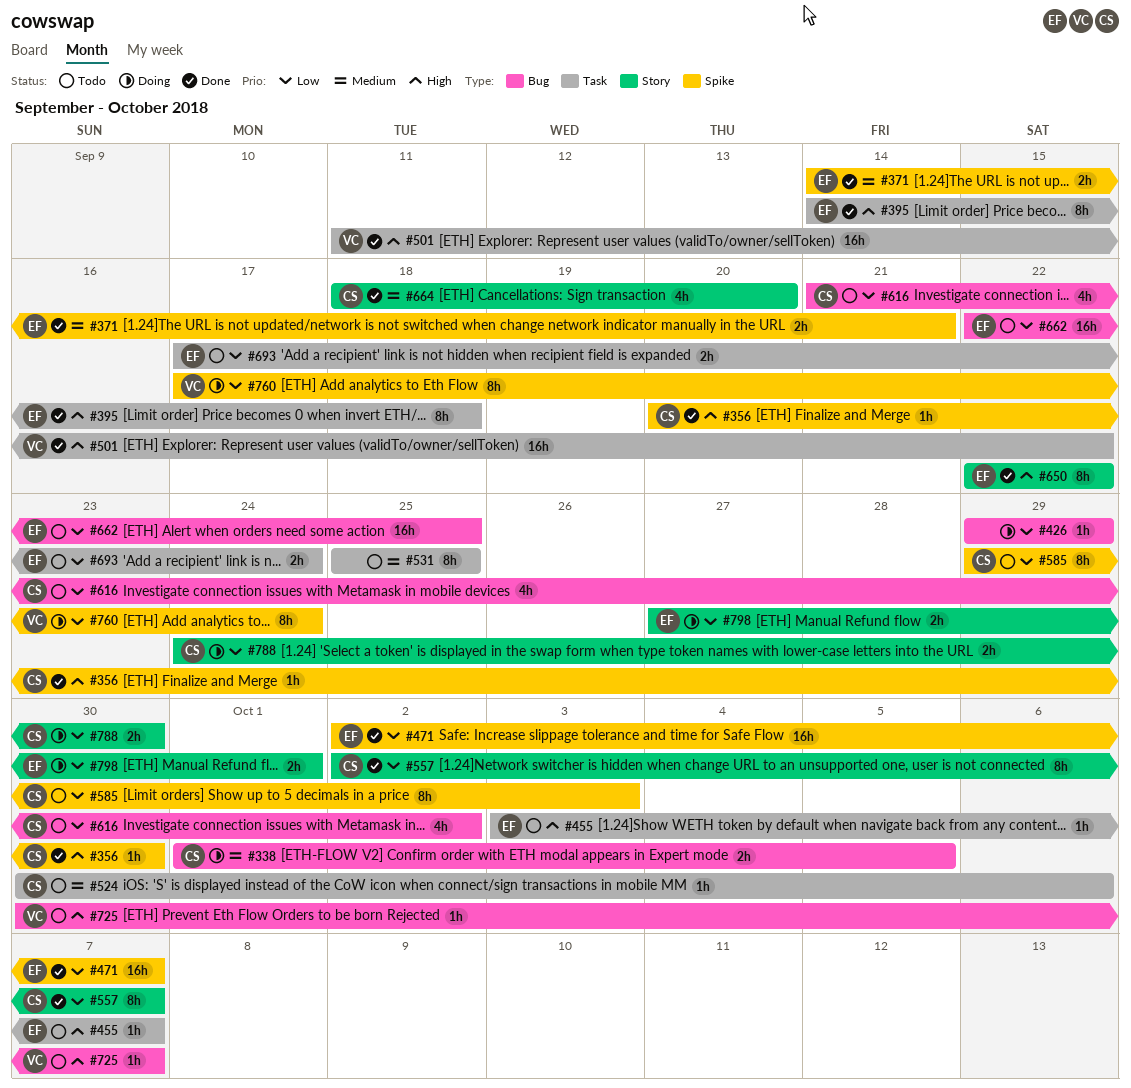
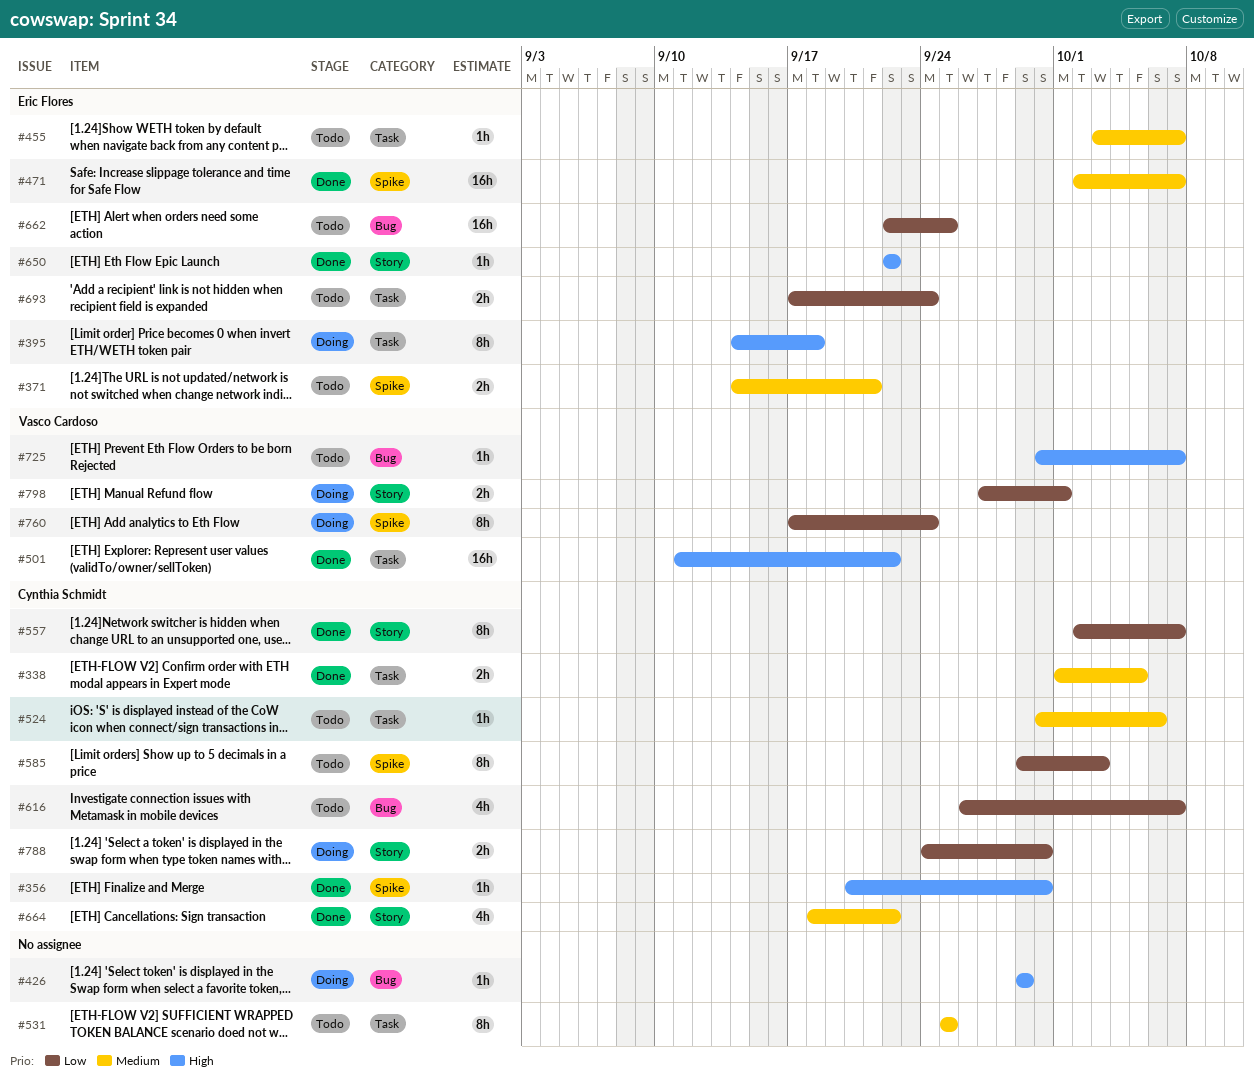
#338, status: Doing -> Done
#338, label: Bug -> Task
#371, status: Done -> Todo
#395, status: Done -> Doing
#426, priority: Low -> High
#455, priority: High -> Medium
#471, priority: Low -> Medium
#616, start: Sep 21 -> Sep 26
#616, due: Oct 2 -> Oct 7
#650, estimate: 8h -> 1h
#664, due: Sep 20 -> Sep 22
#798, owner: Eric Flores -> Vasco Cardoso

